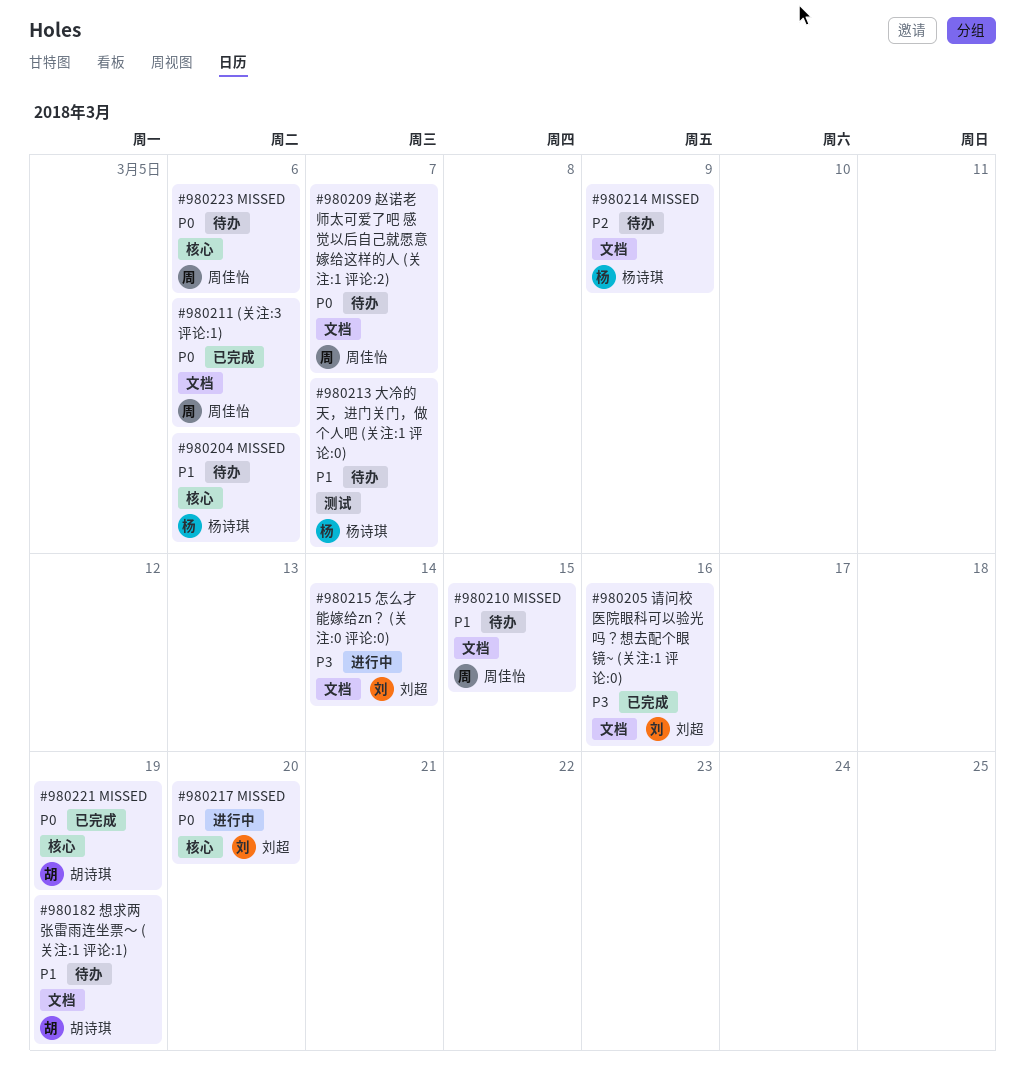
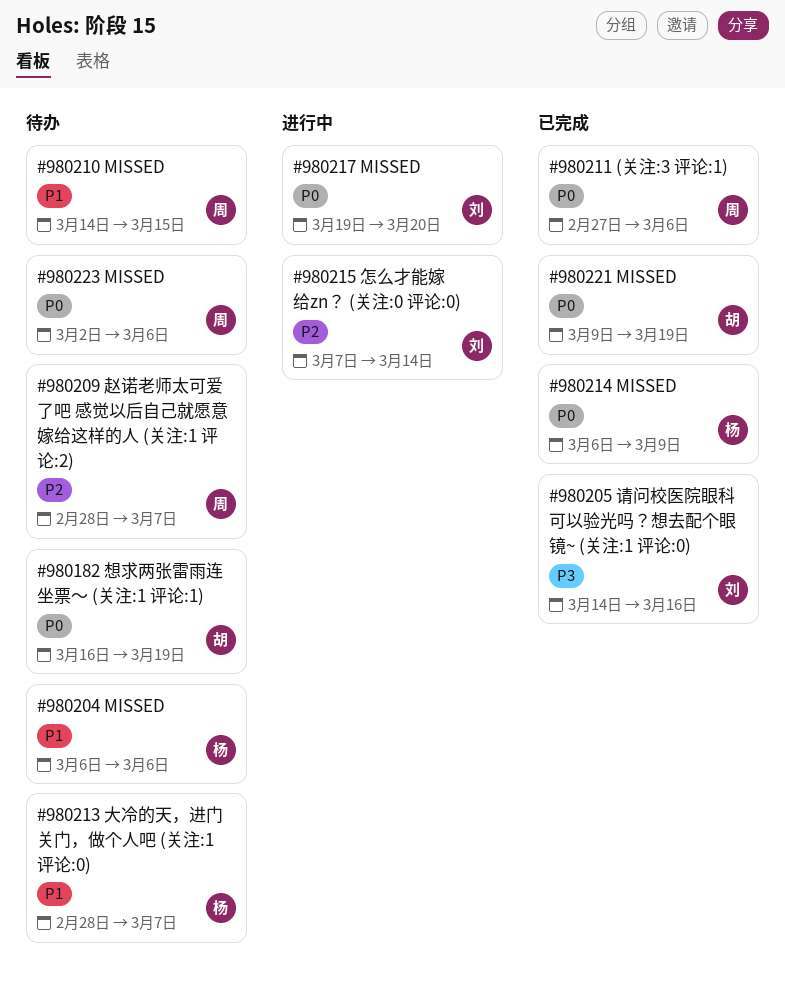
#980182 想求两张雷雨连坐票～ (关注:1 评论:1), priority: P1 -> P0
#980209 赵诺老师太可爱了吧 感觉以后自己就愿意嫁给这样的人 (关注:1 评论:2), priority: P0 -> P2
#980214 MISSED, status: 待办 -> 已完成
#980214 MISSED, priority: P2 -> P0
#980215 怎么才能嫁给zn？ (关注:0 评论:0), priority: P3 -> P2

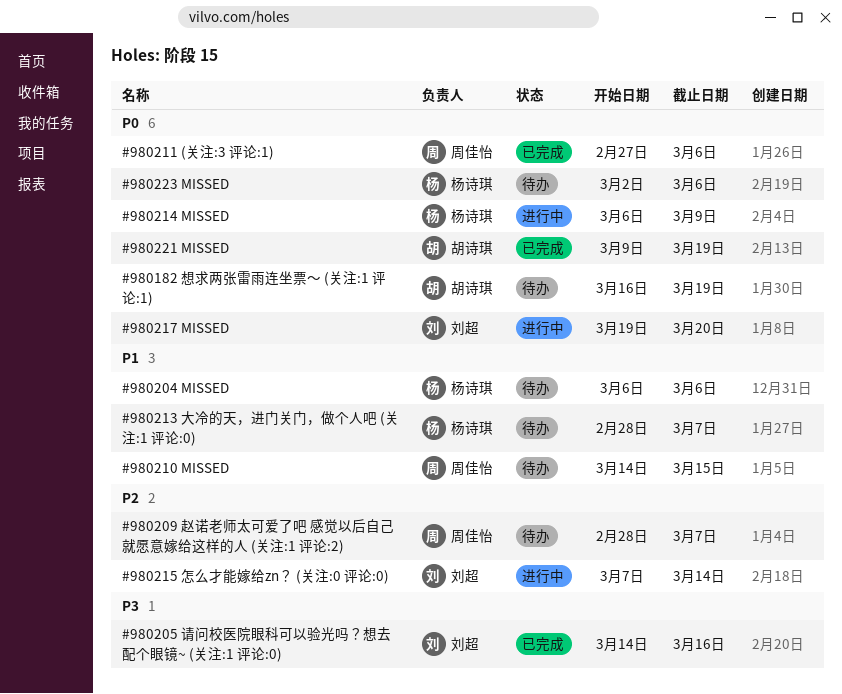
#980214 MISSED, status: 已完成 -> 进行中
#980223 MISSED, owner: 周佳怡 -> 杨诗琪

